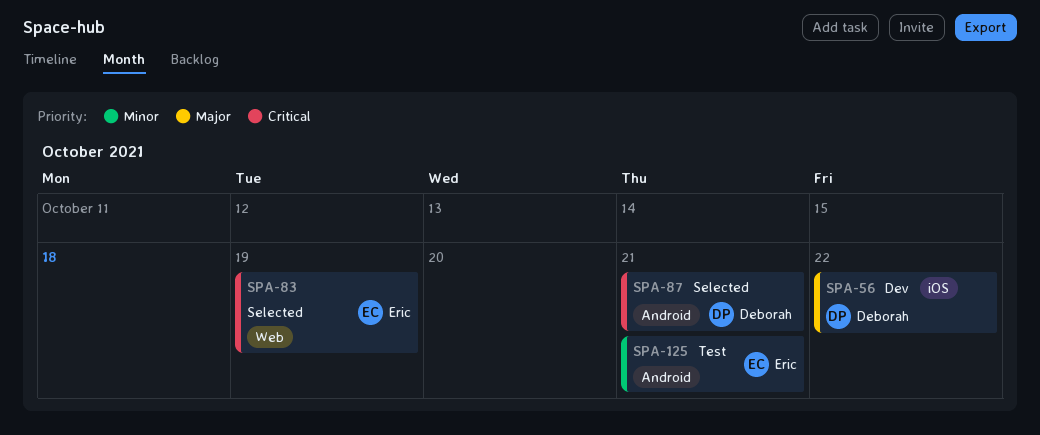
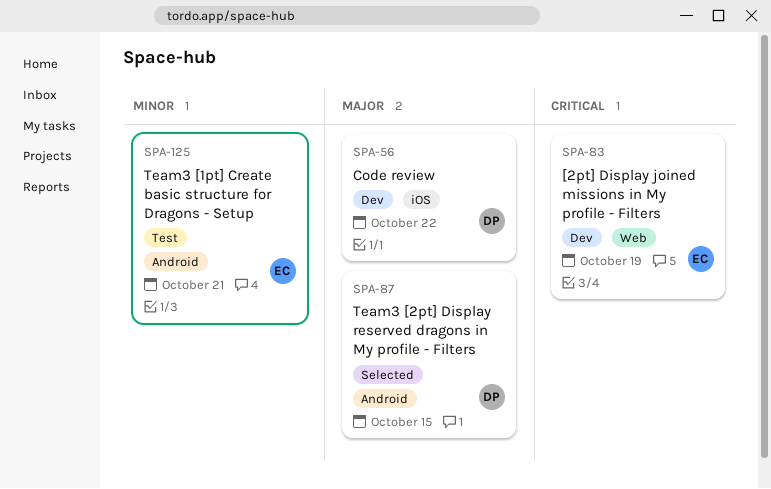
SPA-83, status: Selected -> Dev
SPA-87, priority: Critical -> Major
SPA-87, due: Oct 21 -> Oct 15

